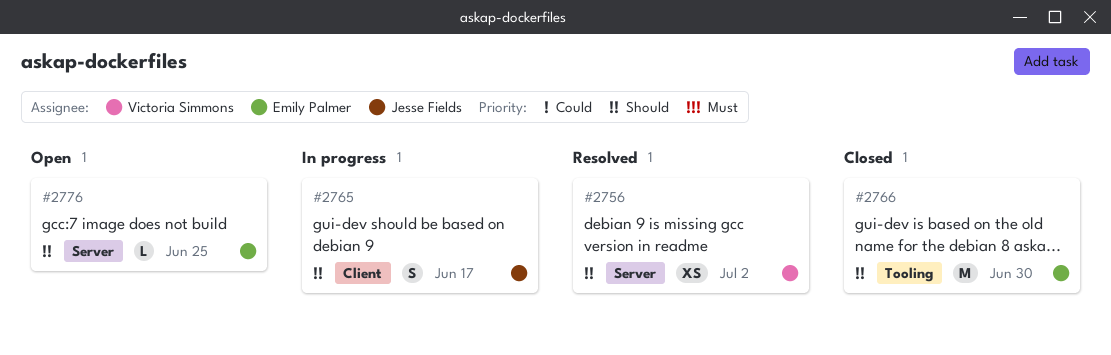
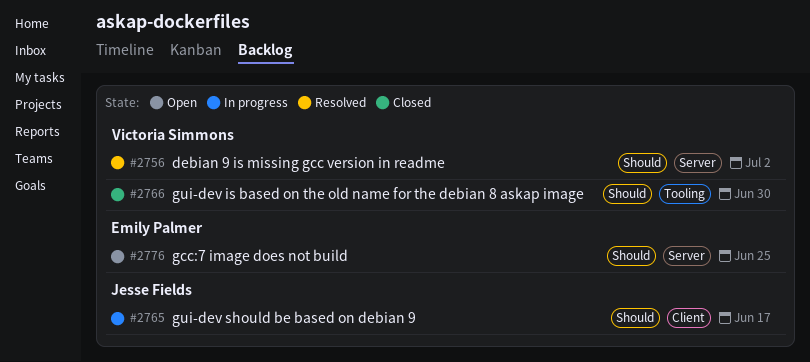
#2766, owner: Emily Palmer -> Victoria Simmons

